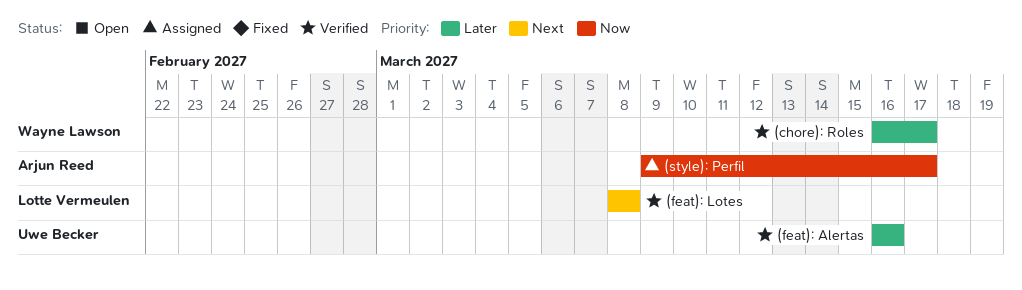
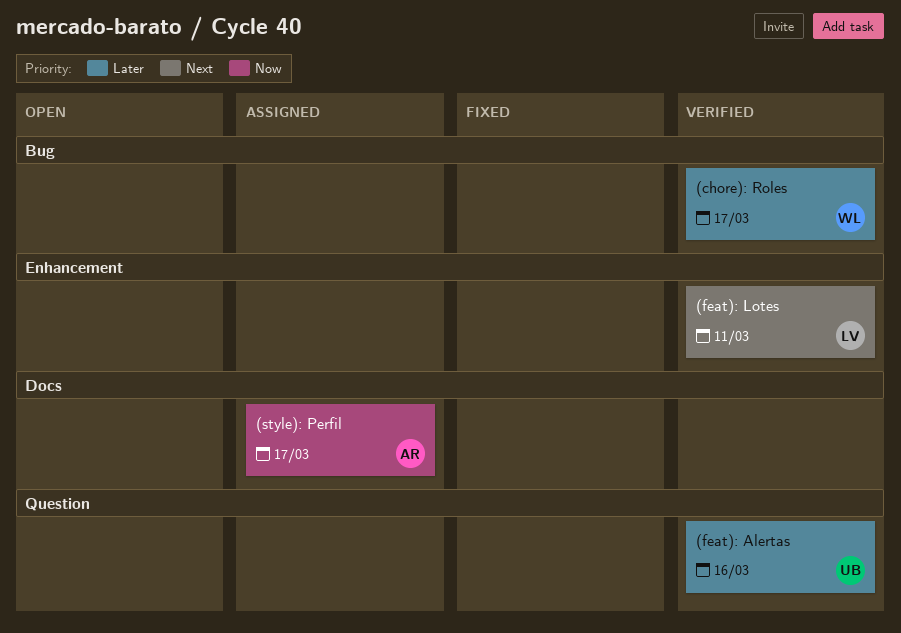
(feat): Lotes, due: Mar 8 -> Mar 11

